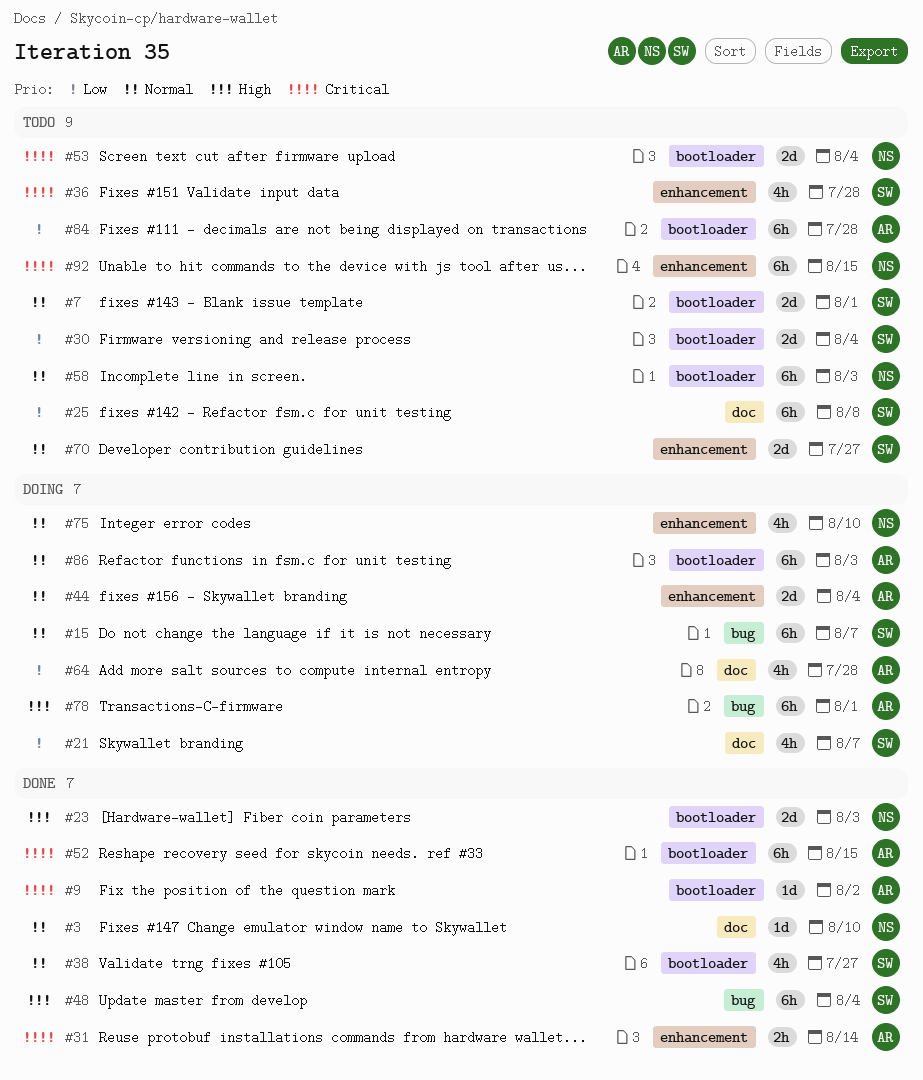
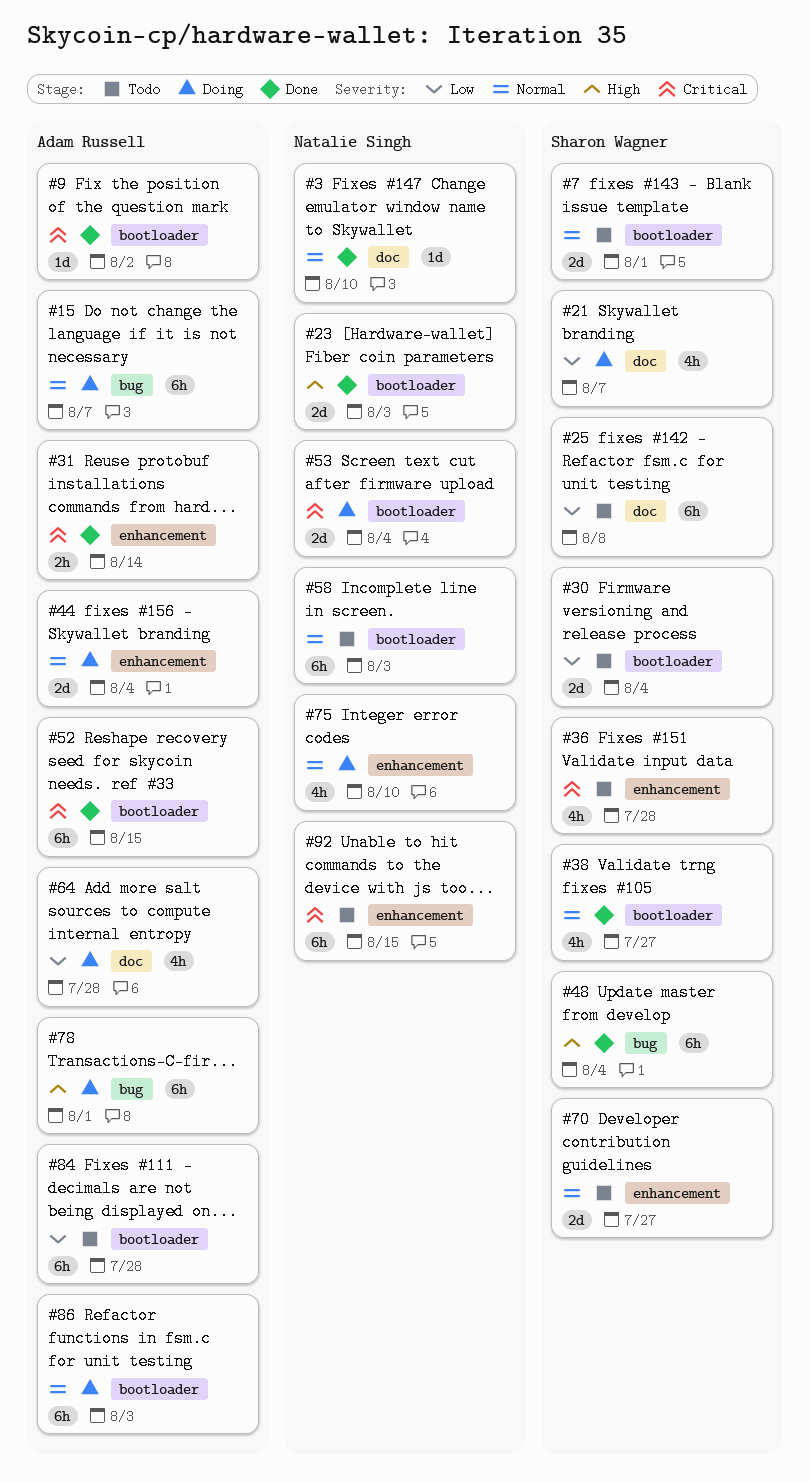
#15, owner: Sharon Wagner -> Adam Russell
#53, status: Todo -> Doing

